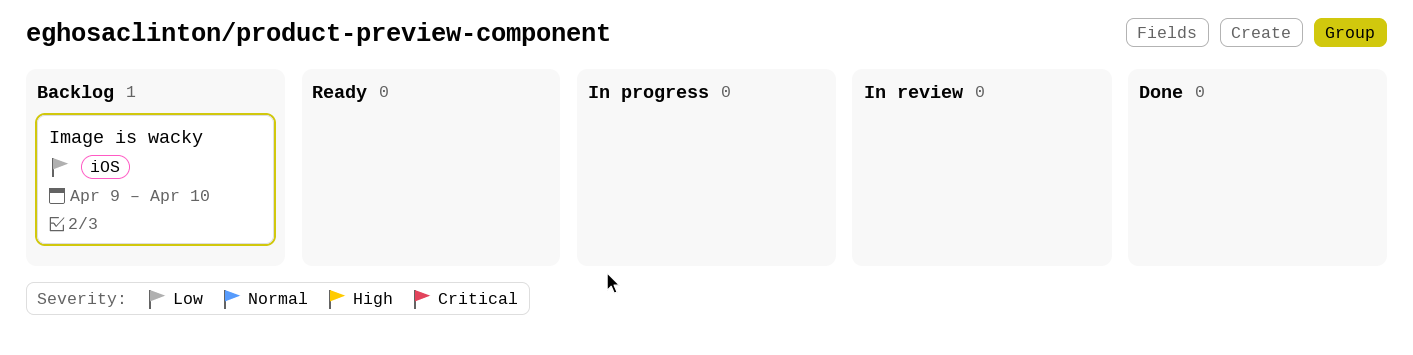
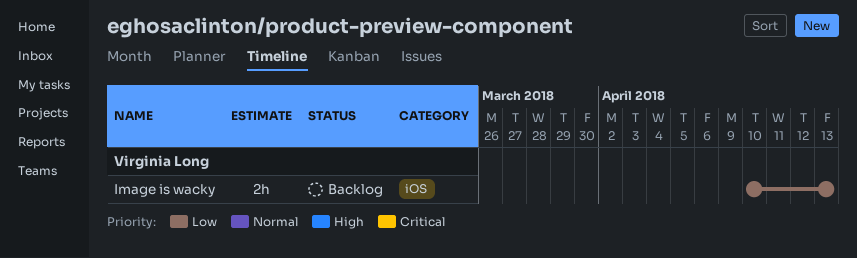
Image is wacky, start: Apr 9 -> Apr 10
Image is wacky, due: Apr 10 -> Apr 13

